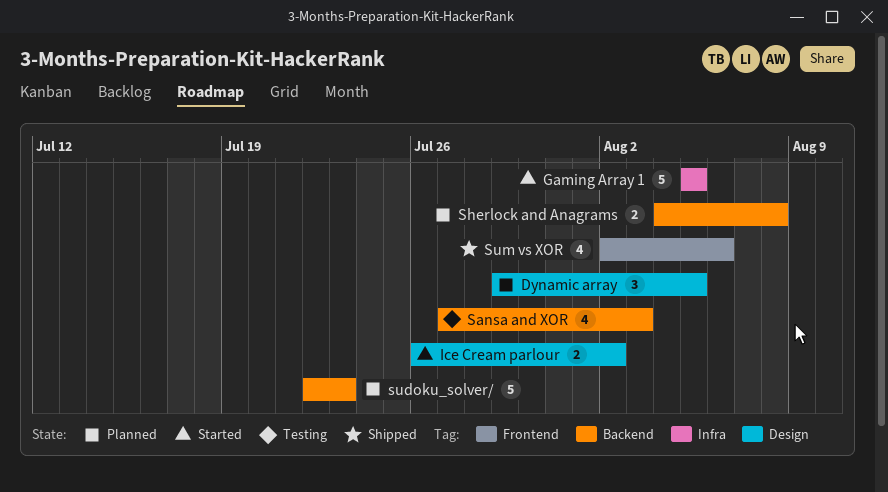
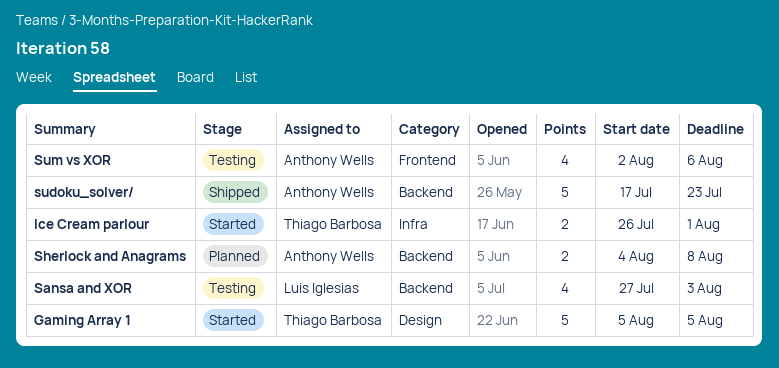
Dynamic array: present -> none
Gaming Array 1, label: Infra -> Design
Ice Cream parlour, label: Design -> Infra
Ice Cream parlour, due: Aug 2 -> Aug 1
sudoku_solver/, status: Planned -> Shipped
sudoku_solver/, start: Jul 22 -> Jul 17
Sum vs XOR, status: Shipped -> Testing

